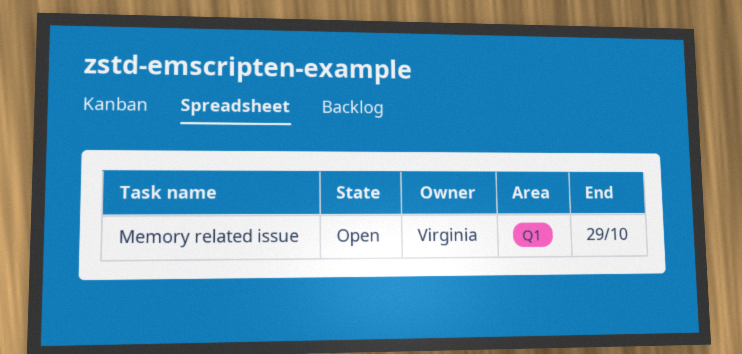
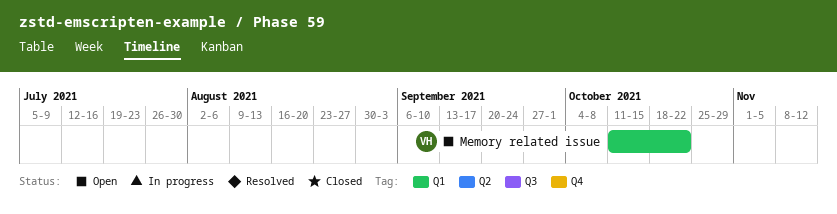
Memory related issue, due: Oct 29 -> Oct 22

